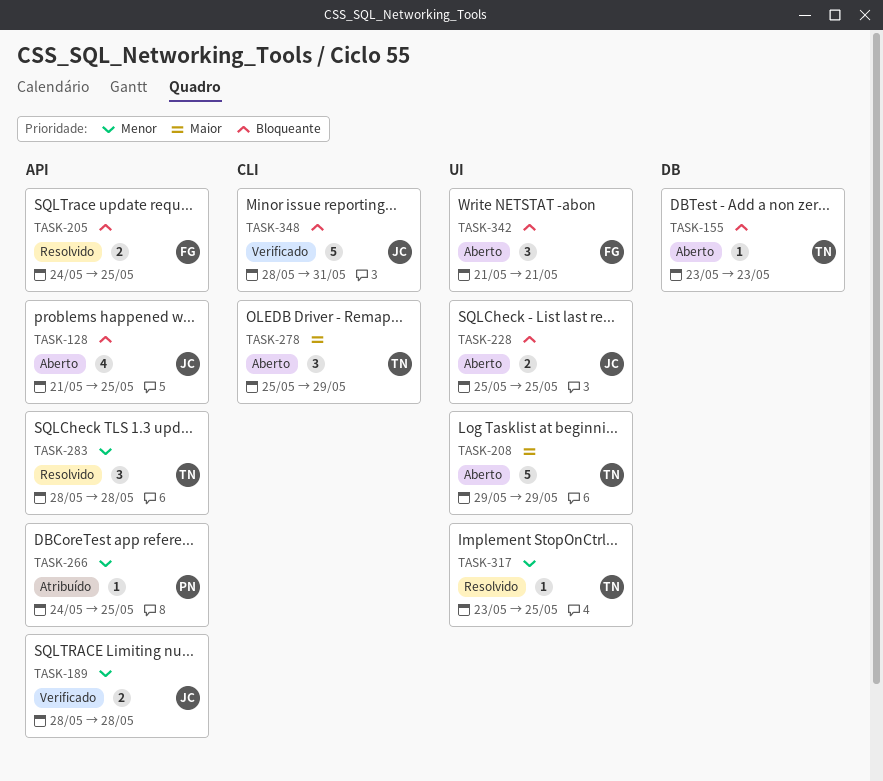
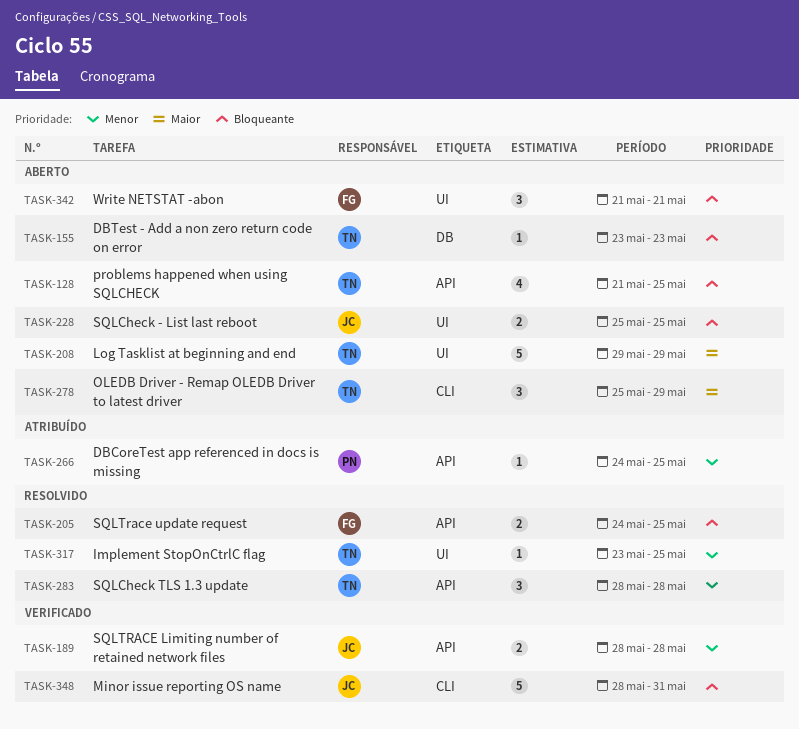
TASK-128, owner: JC -> TN

